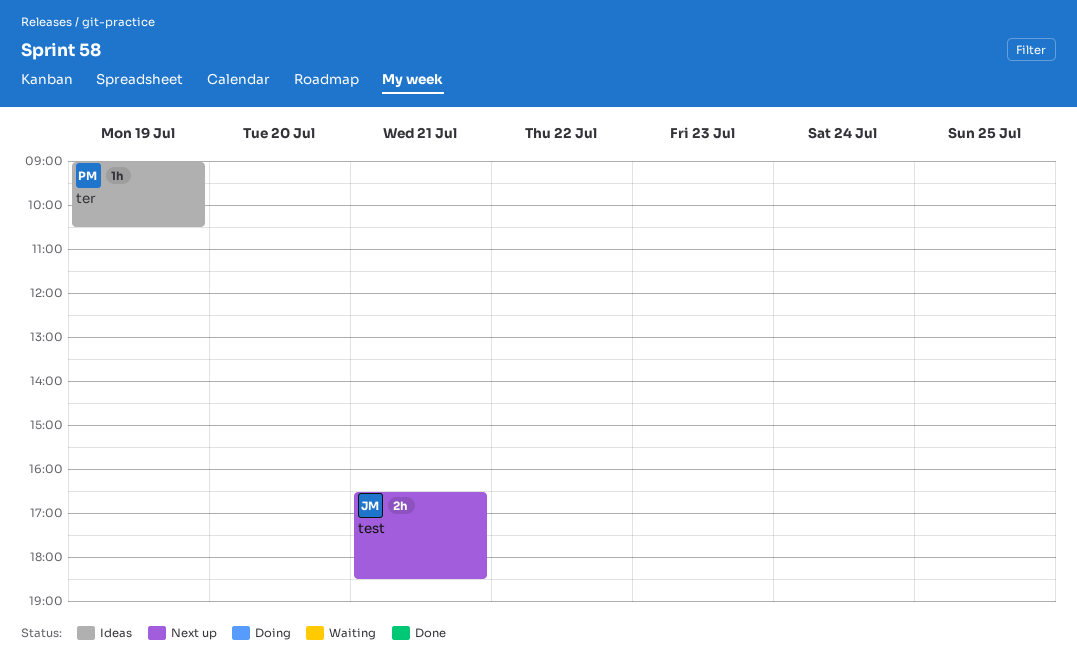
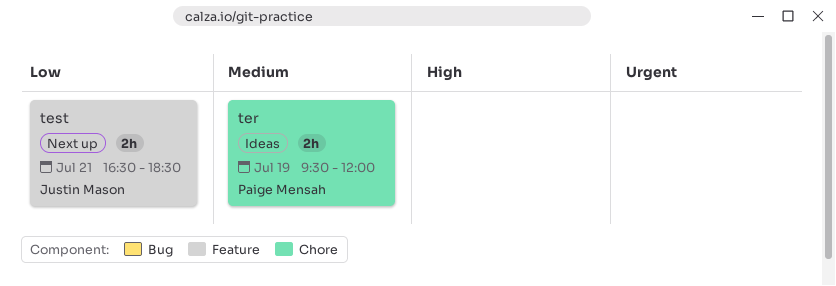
ter, estimate: 1h -> 2h
ter, begins: 09:00 -> 09:30
ter, ends: 10:30 -> 12:00

